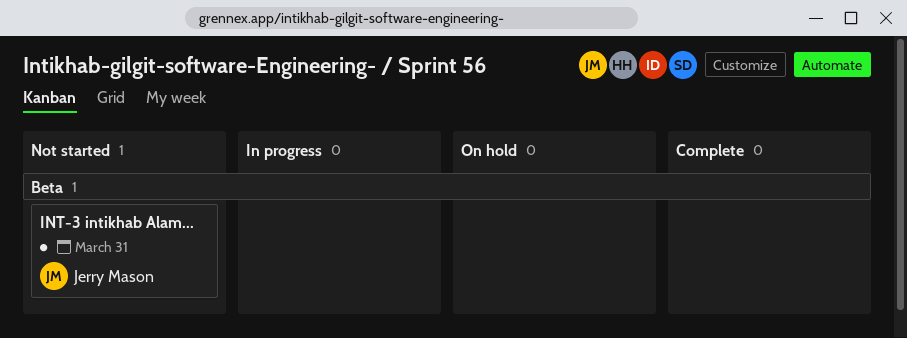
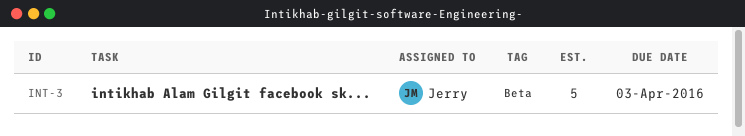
INT-3, estimate: 1 -> 5
INT-3, due: Mar 31 -> Apr 3

